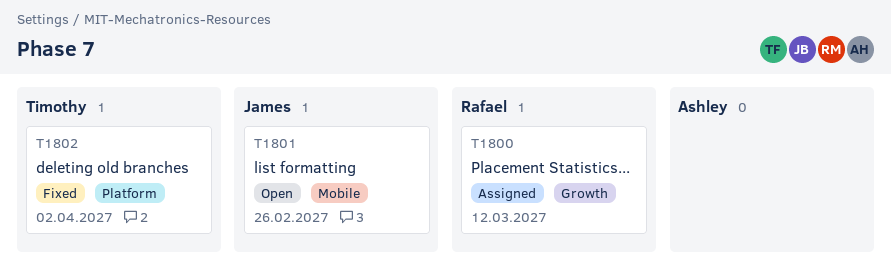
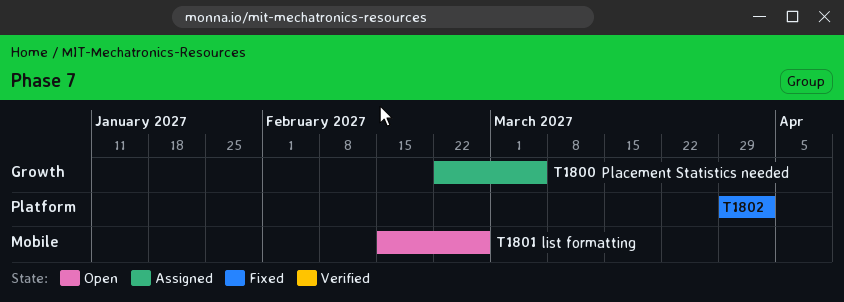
T1800, due: Mar 12 -> Mar 5

